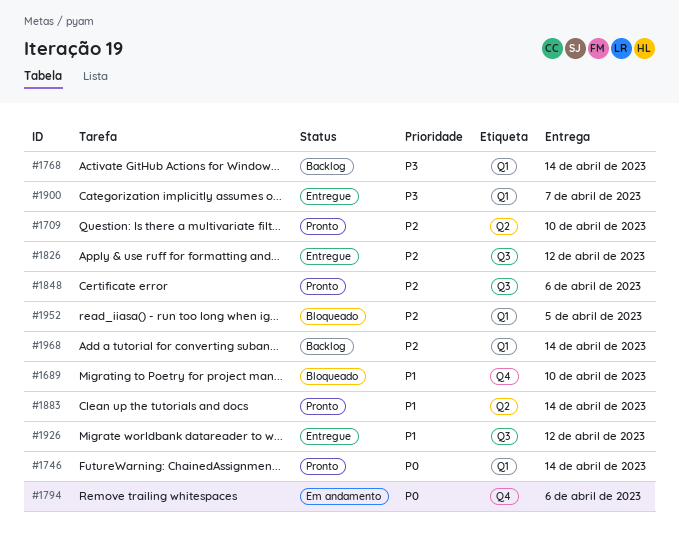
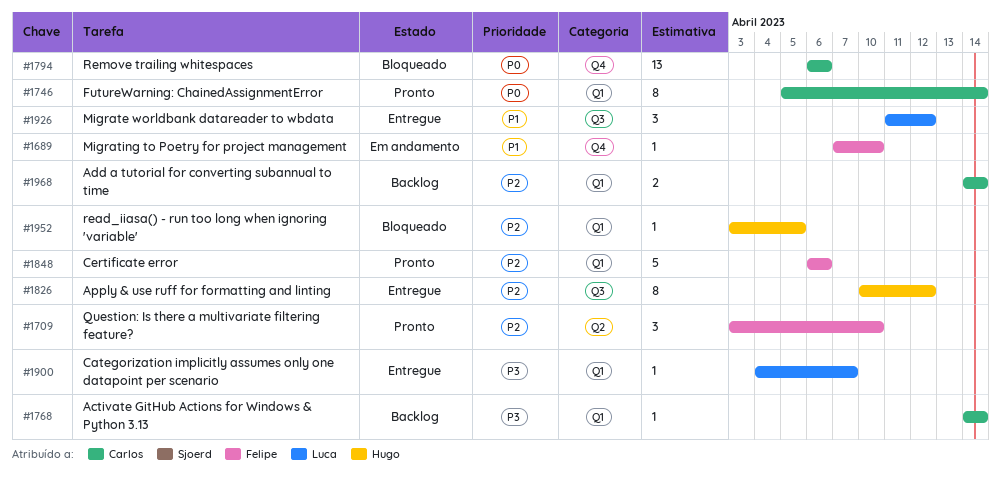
#1689, status: Bloqueado -> Em andamento
#1794, status: Em andamento -> Bloqueado
#1848, label: Q3 -> Q1
#1883: present -> none

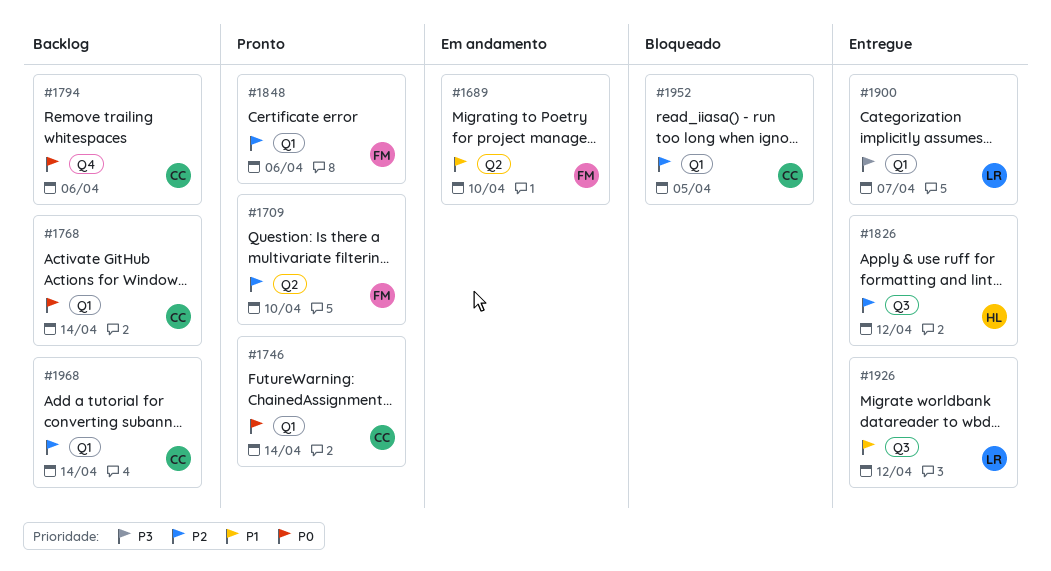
#1689, label: Q4 -> Q2
#1768, priority: P3 -> P0
#1794, status: Bloqueado -> Backlog
#1952, owner: Hugo -> Carlos

